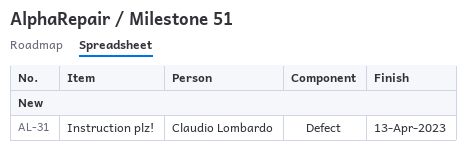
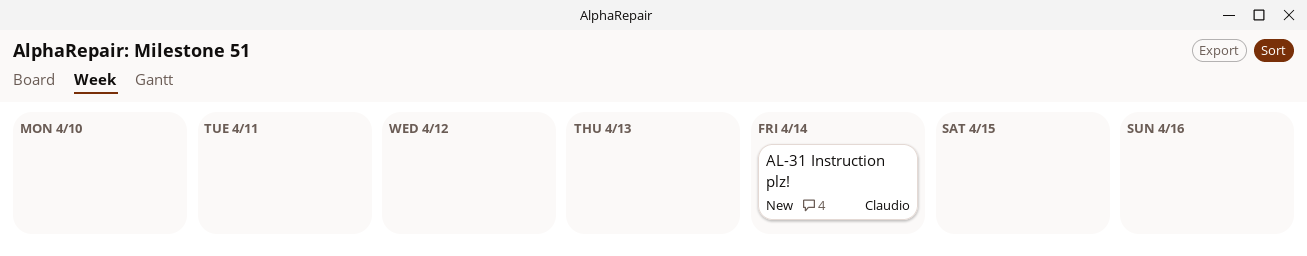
AL-31, due: Apr 13 -> Apr 14

